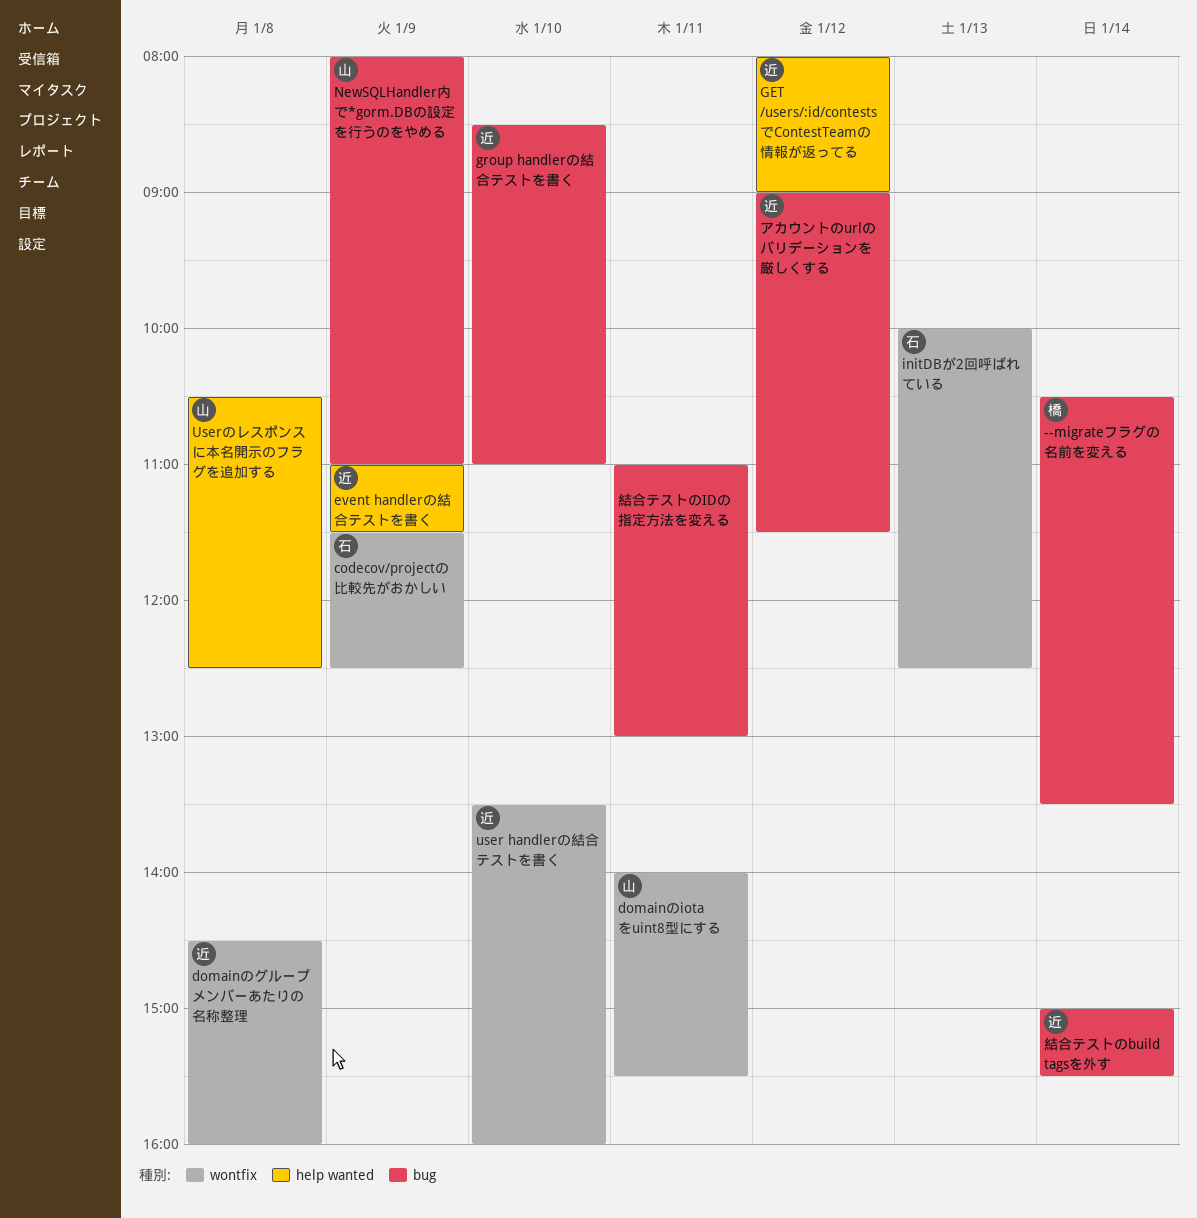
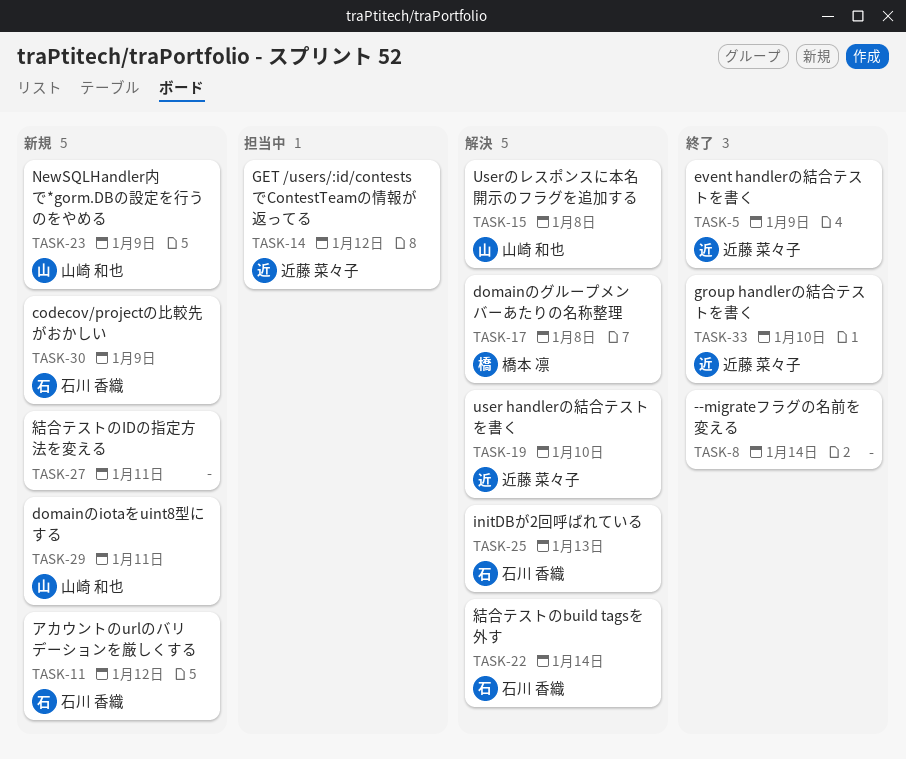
--migrateフラグの名前を変える, owner: 橋本 凛 -> none
domainのグループメンバーあたりの名称整理, owner: 近藤 菜々子 -> 橋本 凛
アカウントのurlのバリデーションを厳しくする, owner: 近藤 菜々子 -> 石川 香織
結合テストのbuild tagsを外す, owner: 近藤 菜々子 -> 石川 香織

